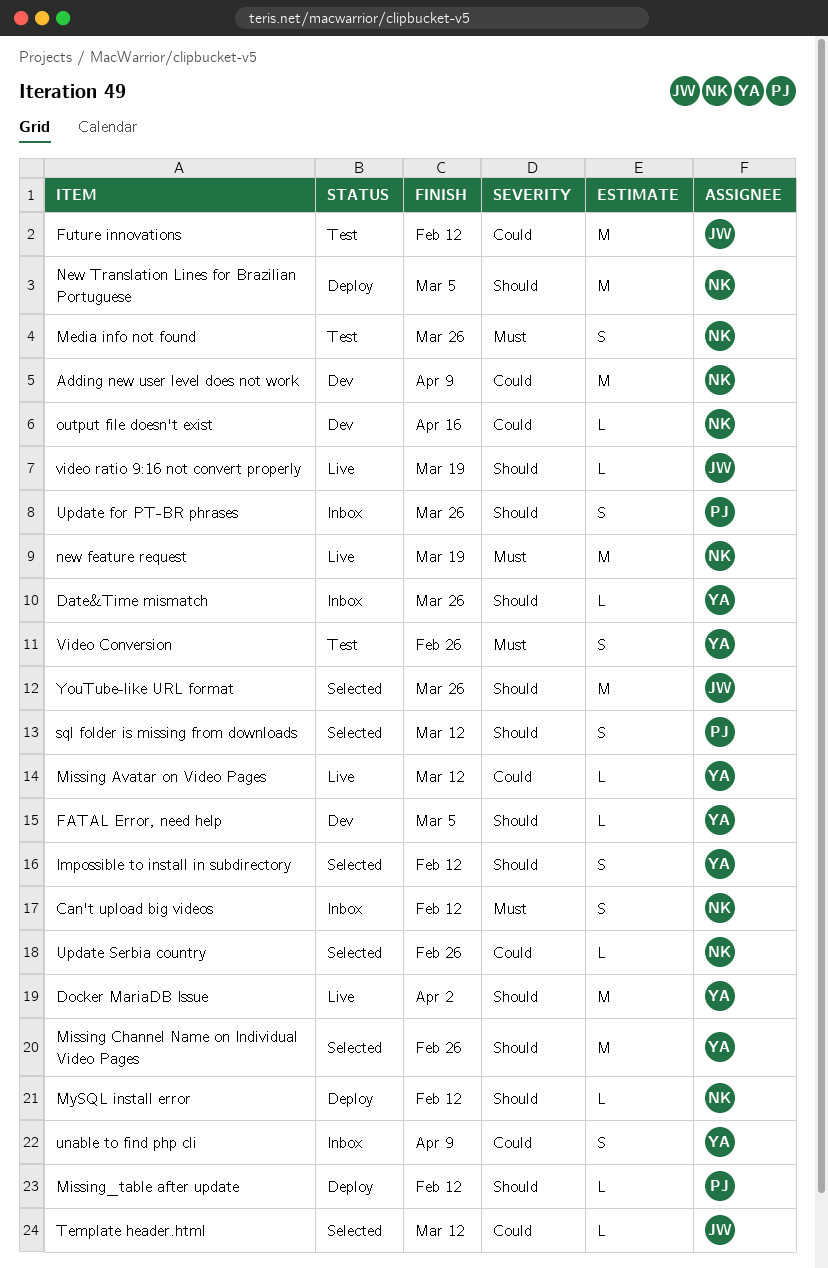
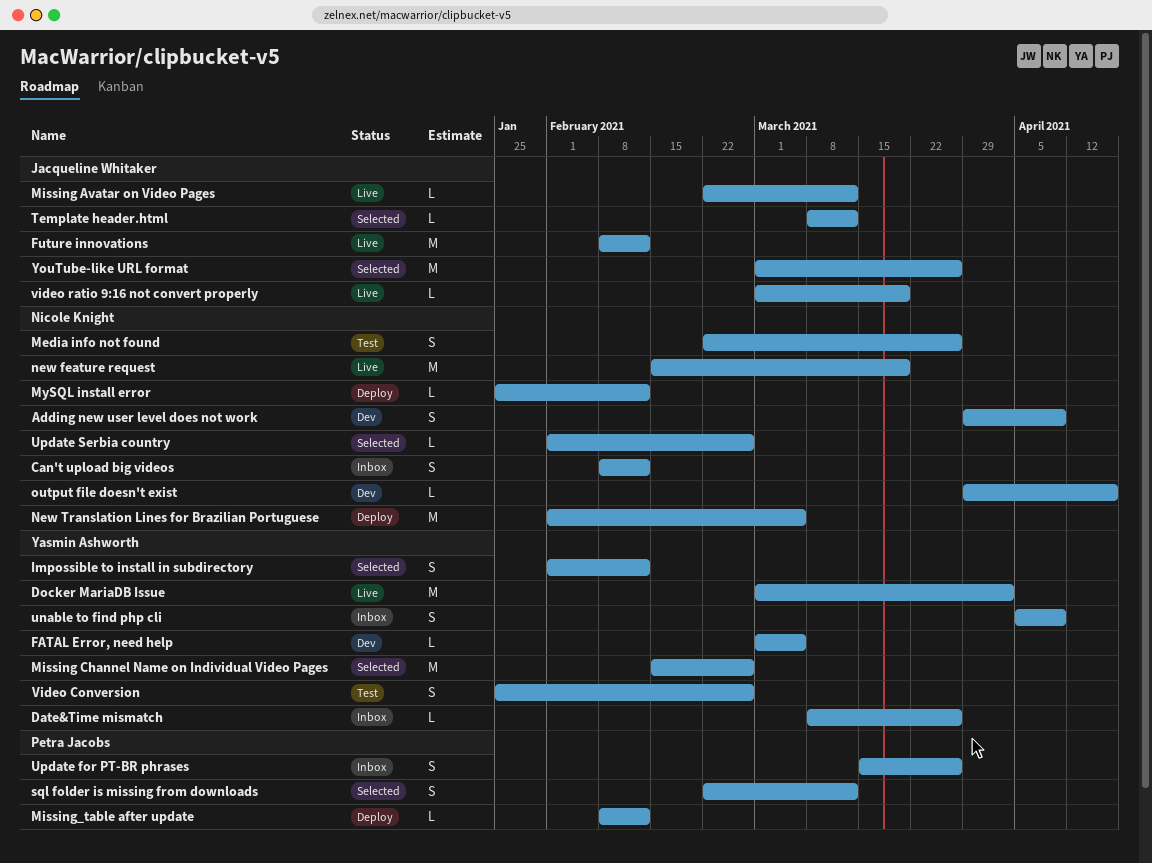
Adding new user level does not work, estimate: M -> S
Future innovations, status: Test -> Live
Missing Avatar on Video Pages, owner: Yasmin Ashworth -> Jacqueline Whitaker

